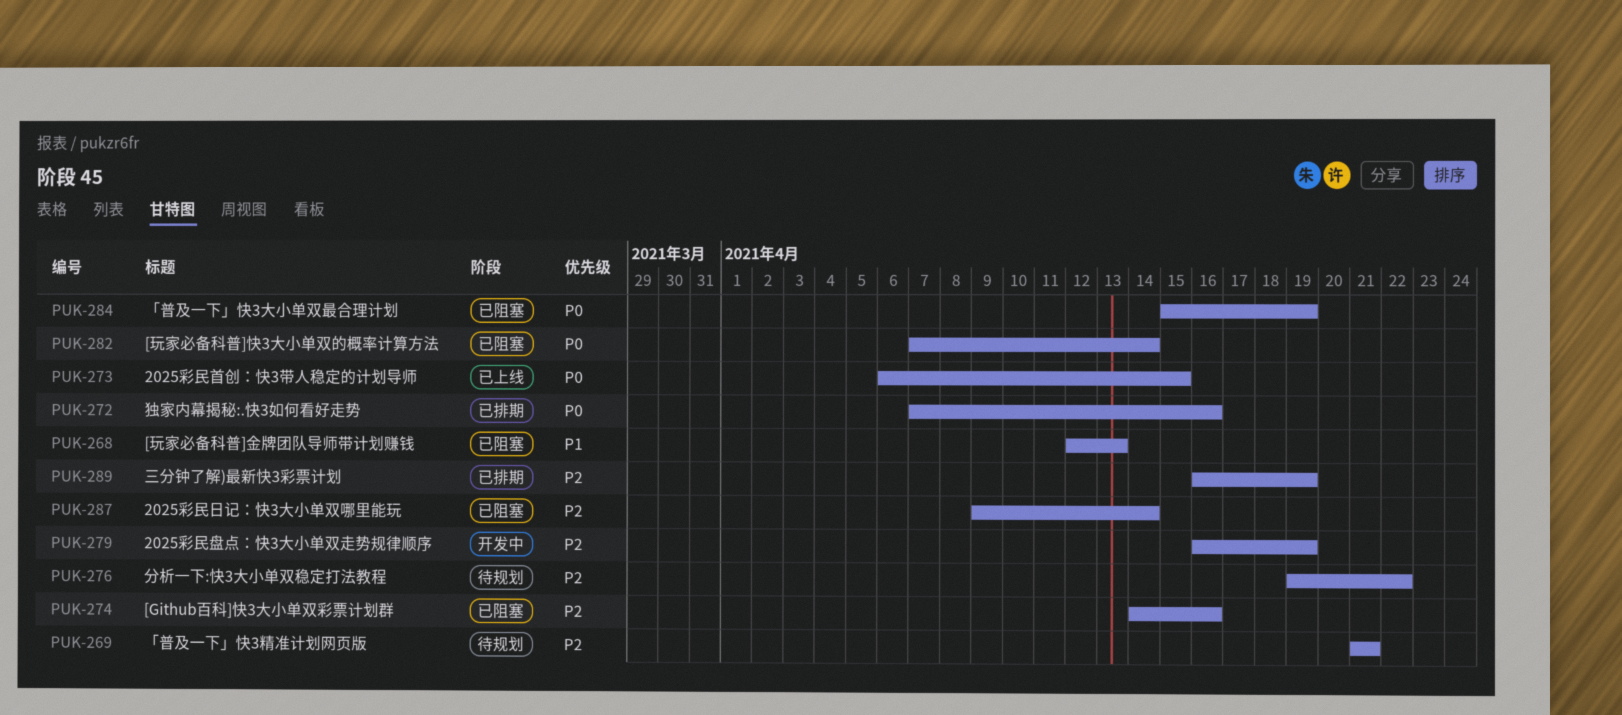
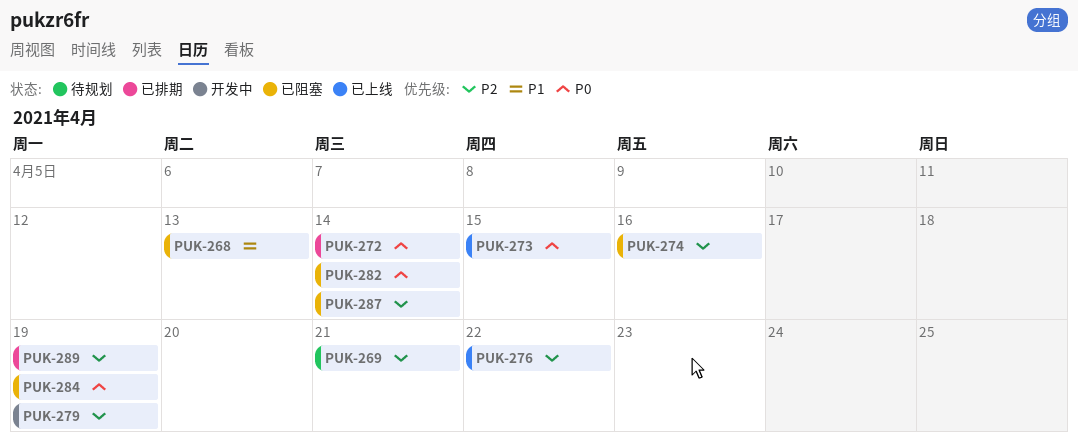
PUK-272, due: Apr 16 -> Apr 14
PUK-276, status: 待规划 -> 已上线

